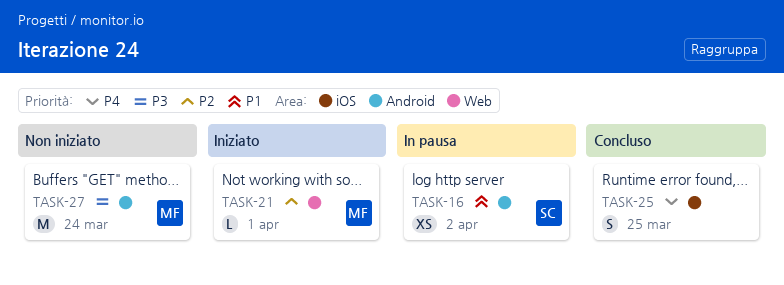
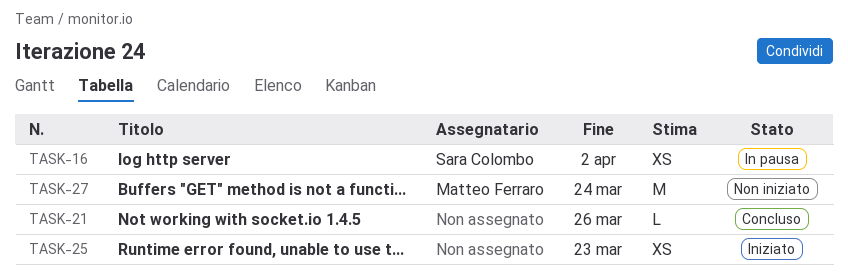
TASK-21, status: Iniziato -> Concluso
TASK-21, owner: Matteo Ferraro -> none
TASK-21, due: Apr 1 -> Mar 26
TASK-25, status: Concluso -> Iniziato
TASK-25, estimate: S -> XS
TASK-25, due: Mar 25 -> Mar 23

